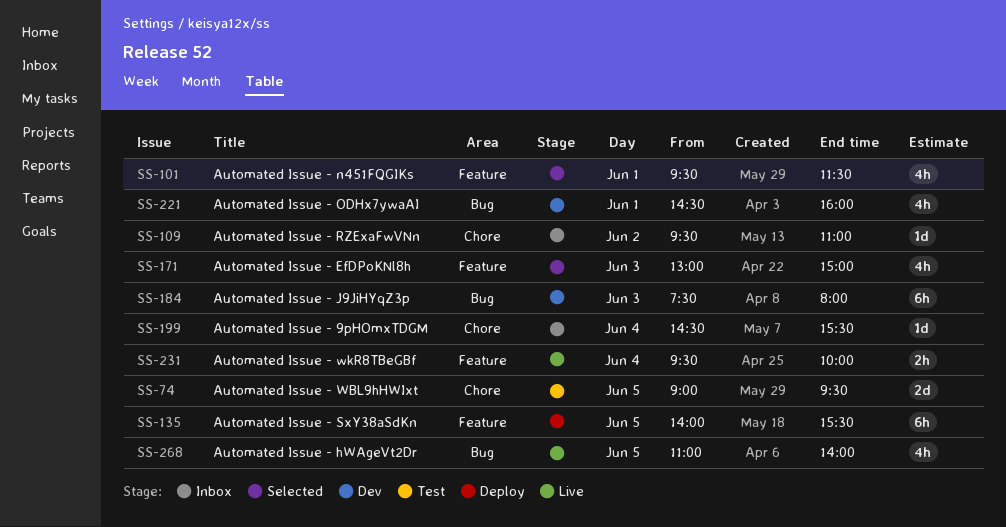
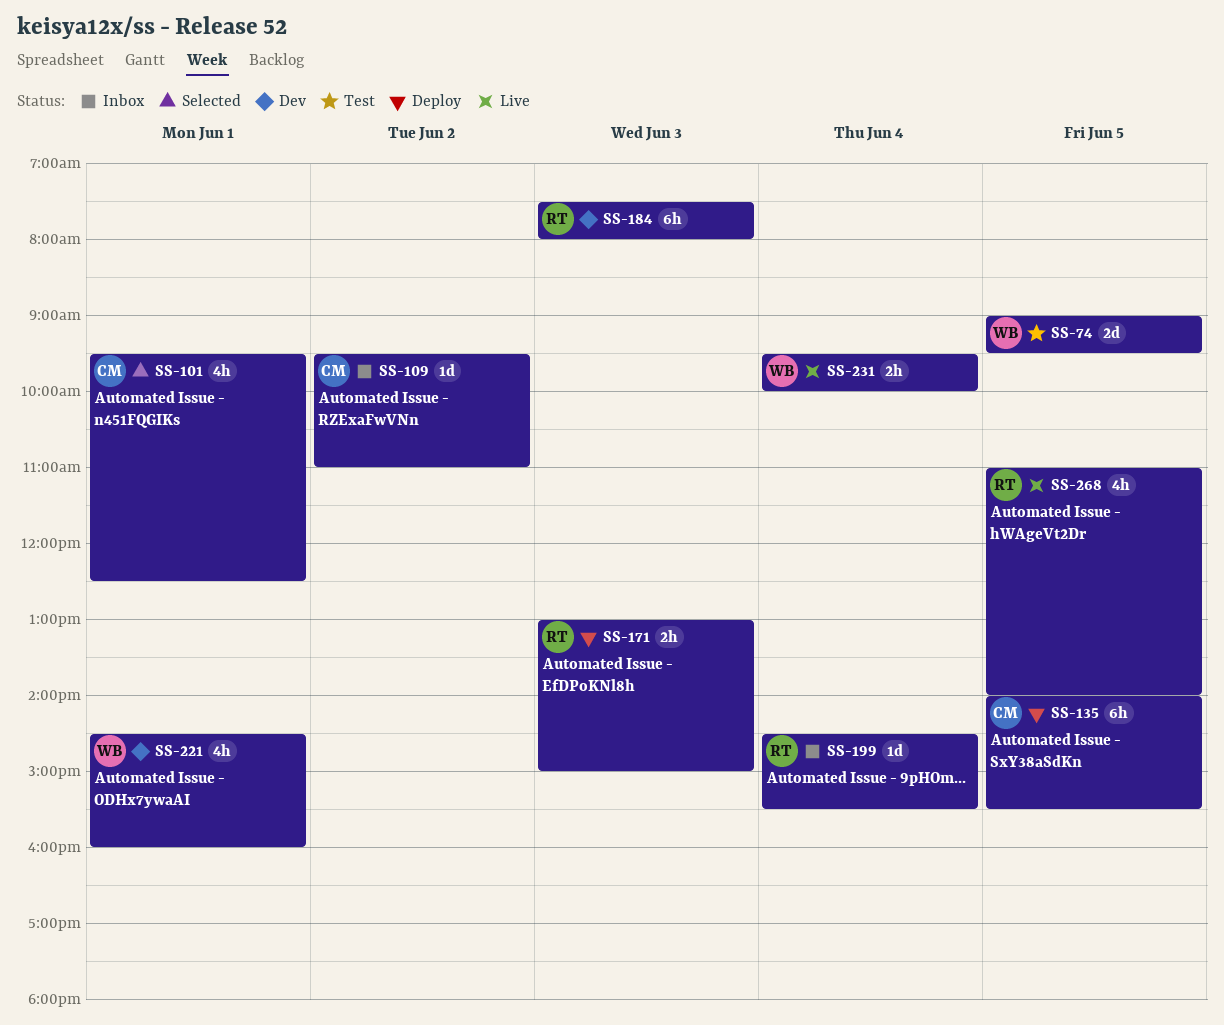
SS-101, ends: 11:30 -> 12:30
SS-171, status: Selected -> Deploy
SS-171, estimate: 4h -> 2h

